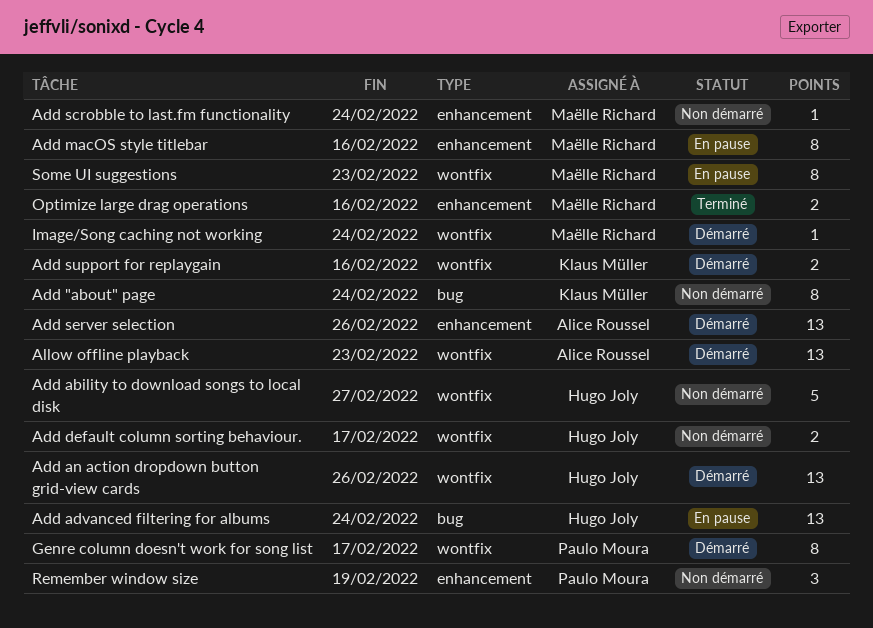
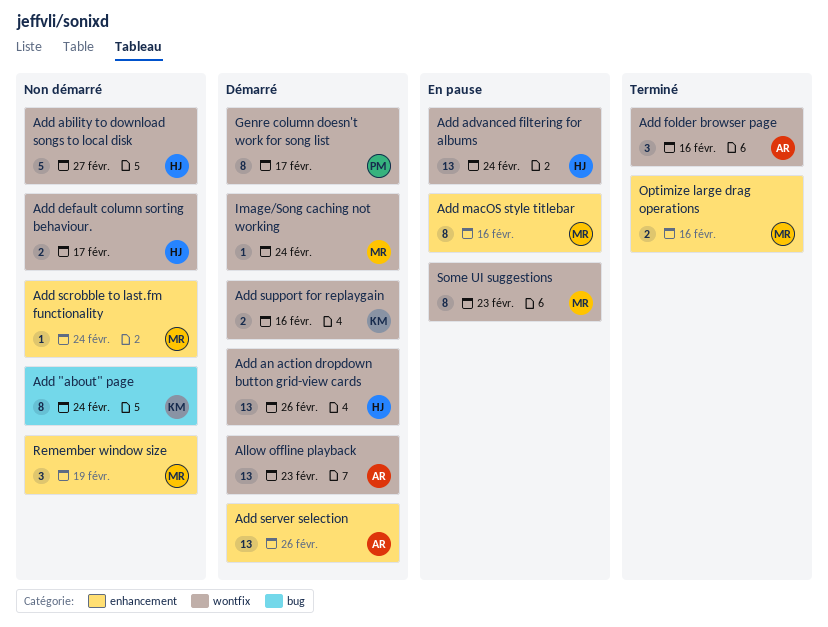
Add advanced filtering for albums, label: bug -> wontfix
Add folder browser page: none -> present
Remember window size, owner: Paulo Moura -> Maëlle Richard

